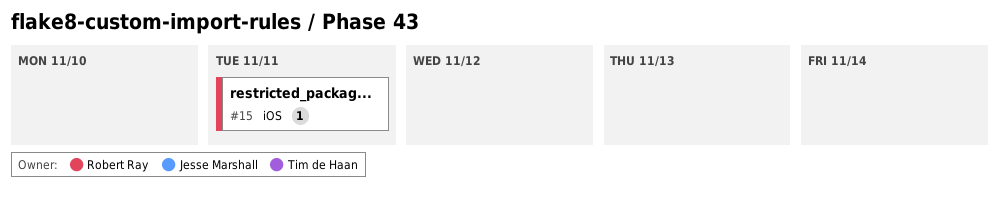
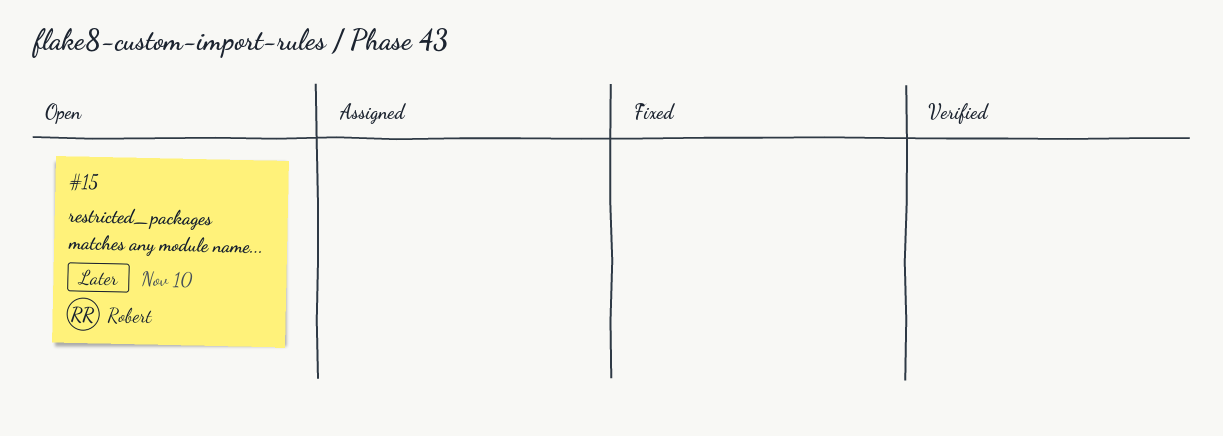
#15, due: Nov 11 -> Nov 10

